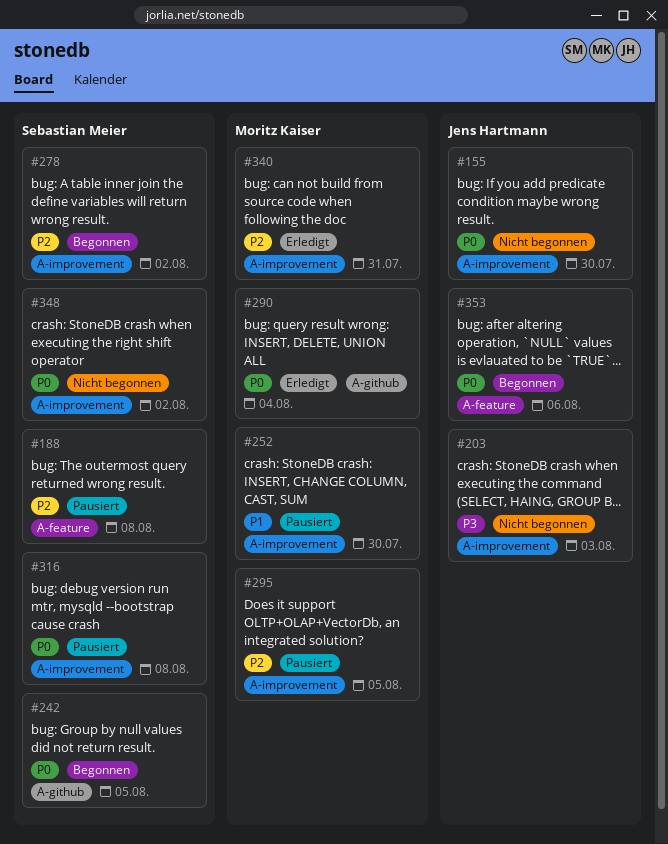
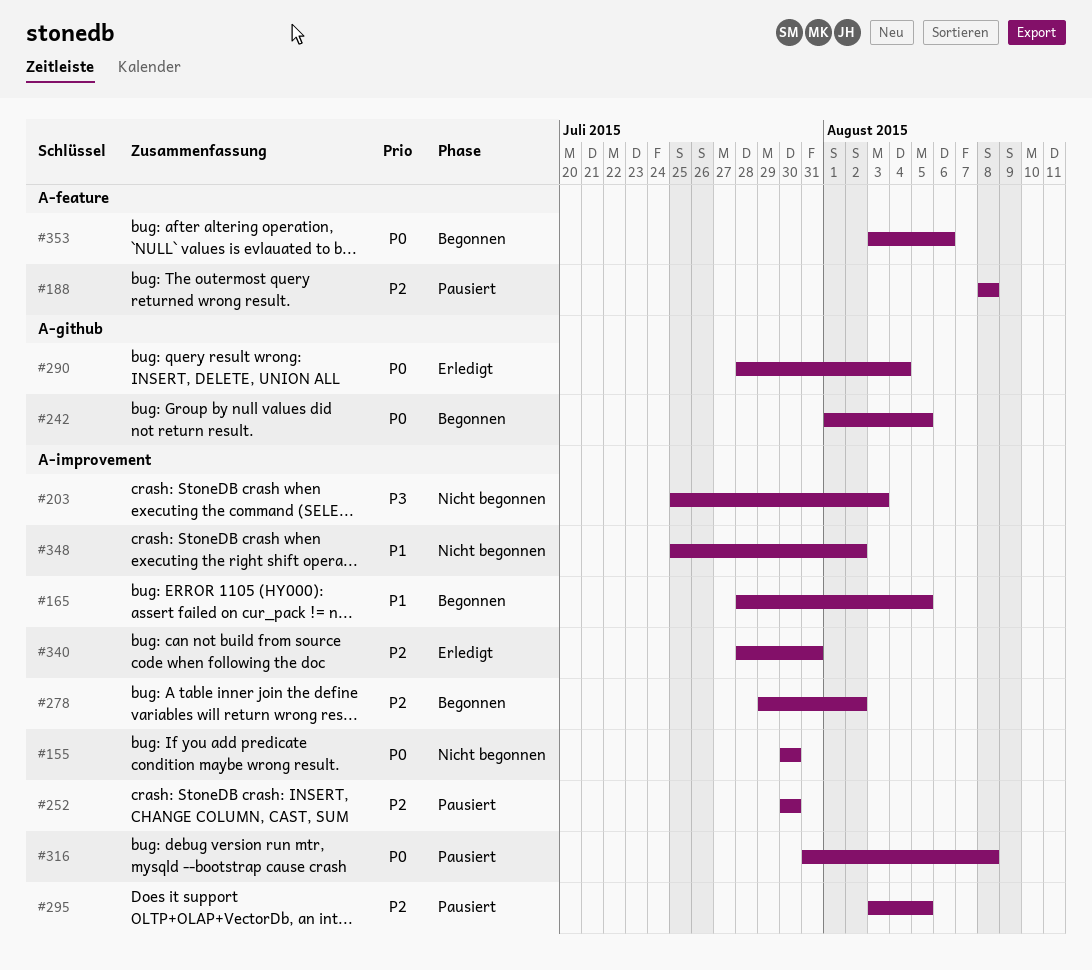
#165: none -> present
#252, priority: P1 -> P2
#348, priority: P0 -> P1

